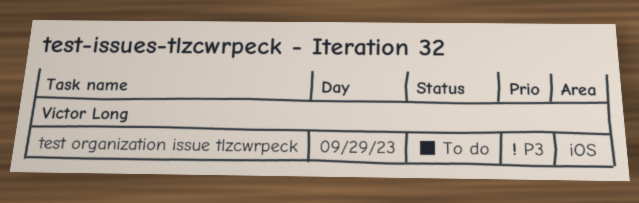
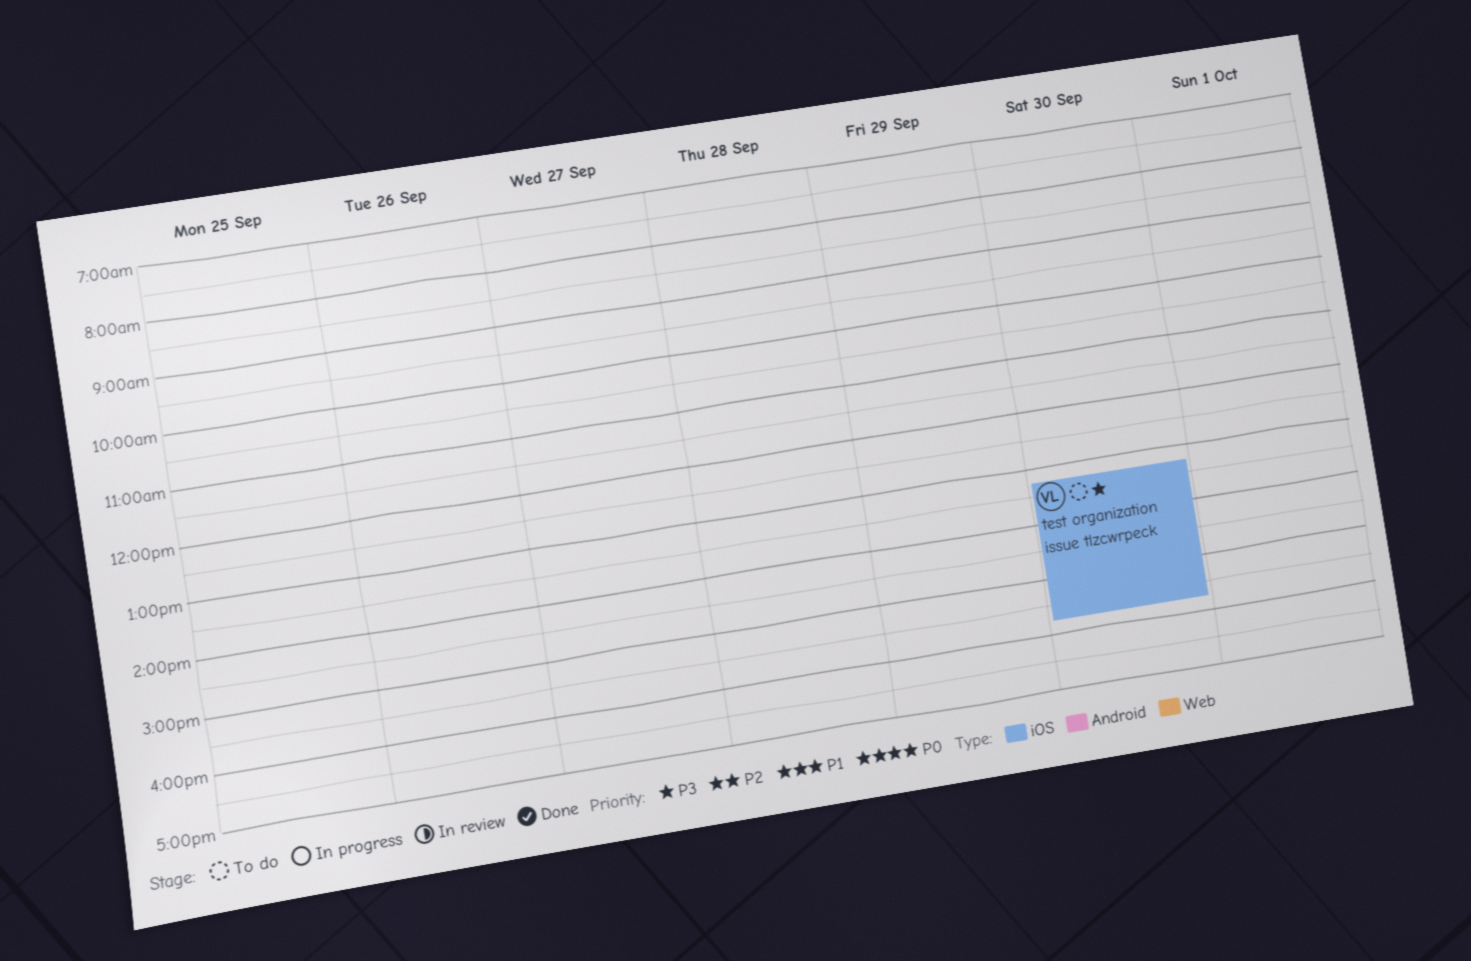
test organization issue tlzcwrpeck, day: Sep 29 -> Sep 30

